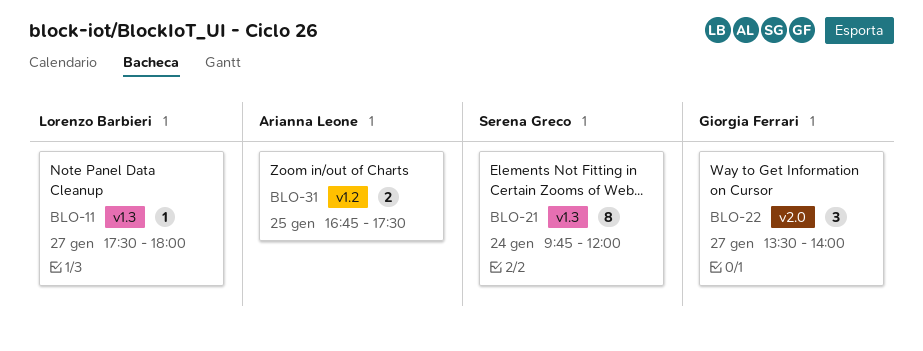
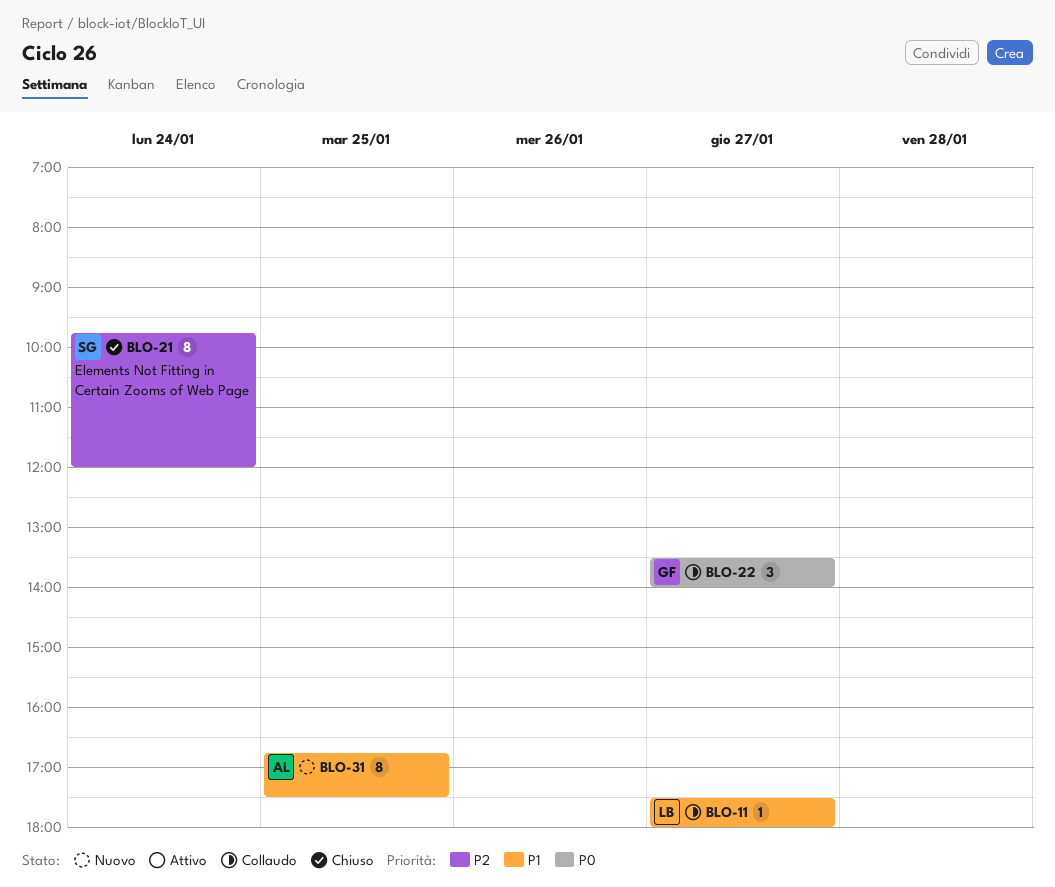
BLO-31, estimate: 2 -> 8

